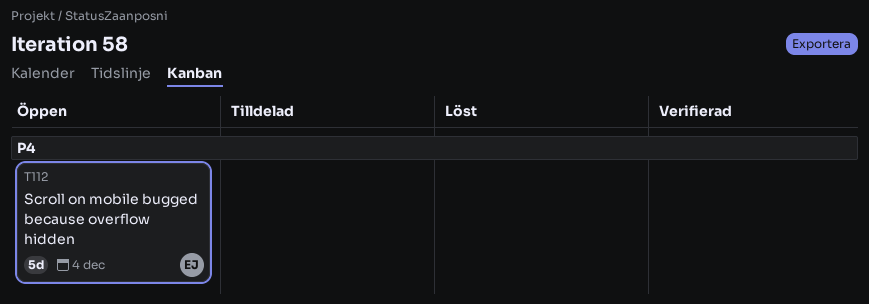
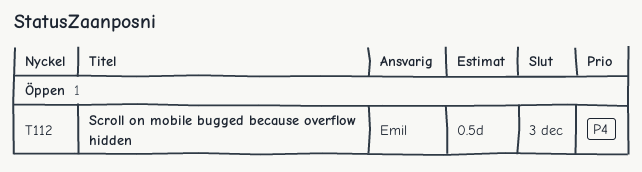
T112, estimate: 5d -> 0.5d
T112, due: Dec 4 -> Dec 3

